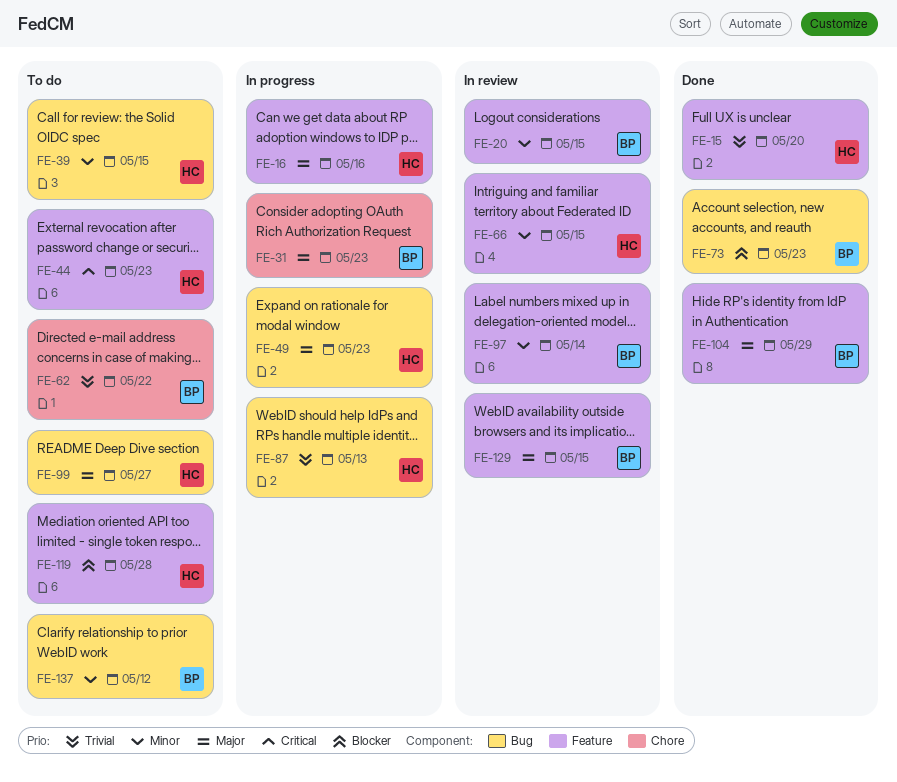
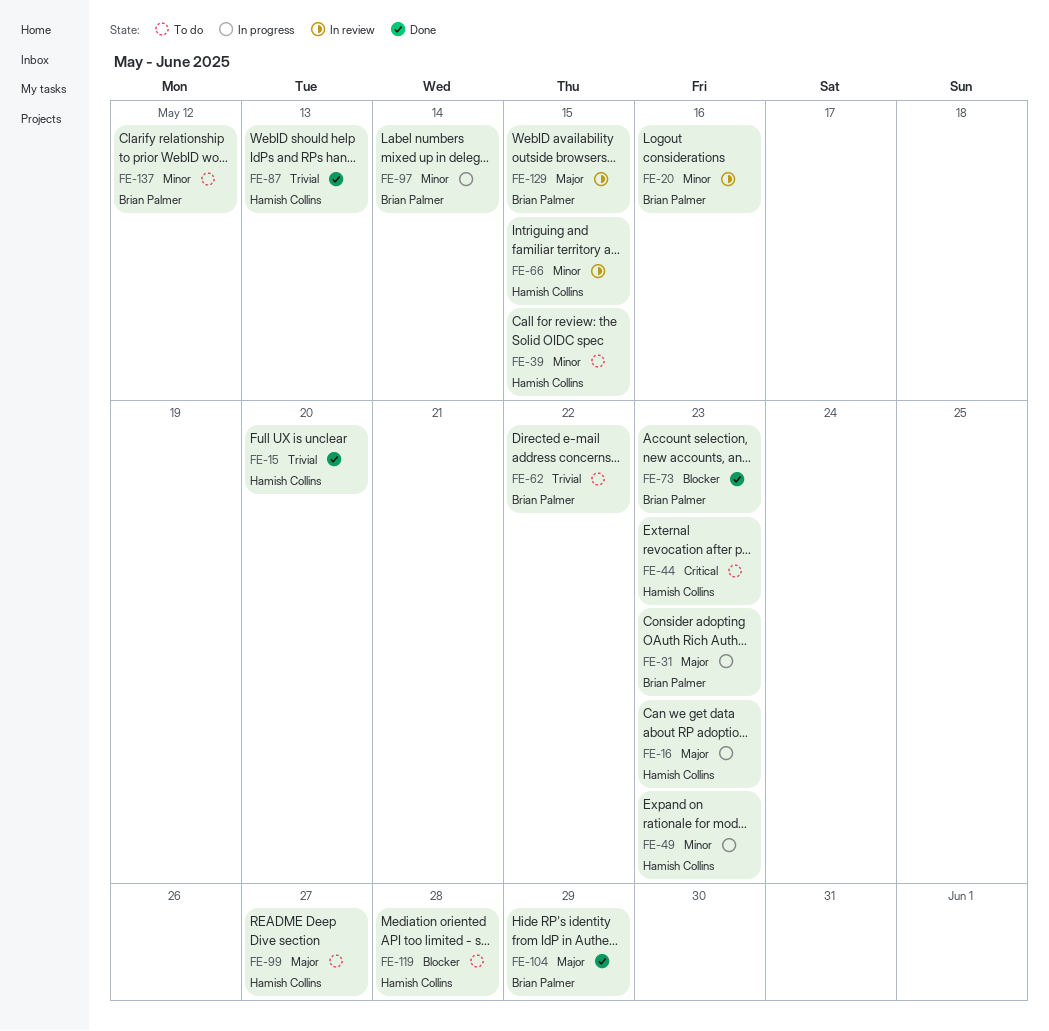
FE-16, due: May 16 -> May 23
FE-20, due: May 15 -> May 16
FE-49, priority: Major -> Minor
FE-87, status: In progress -> Done
FE-97, status: In review -> In progress

